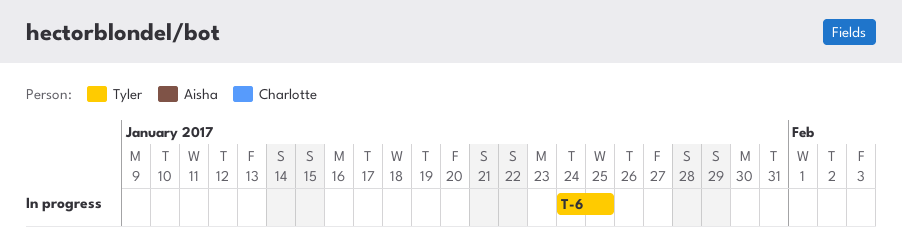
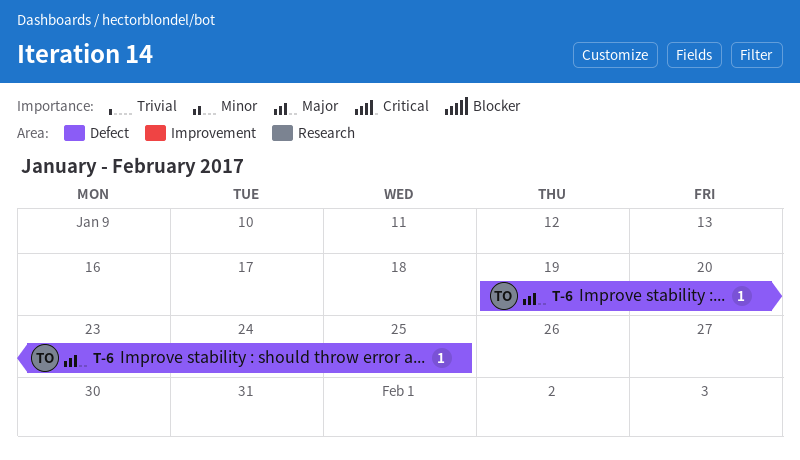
T-6, start: Jan 24 -> Jan 19

